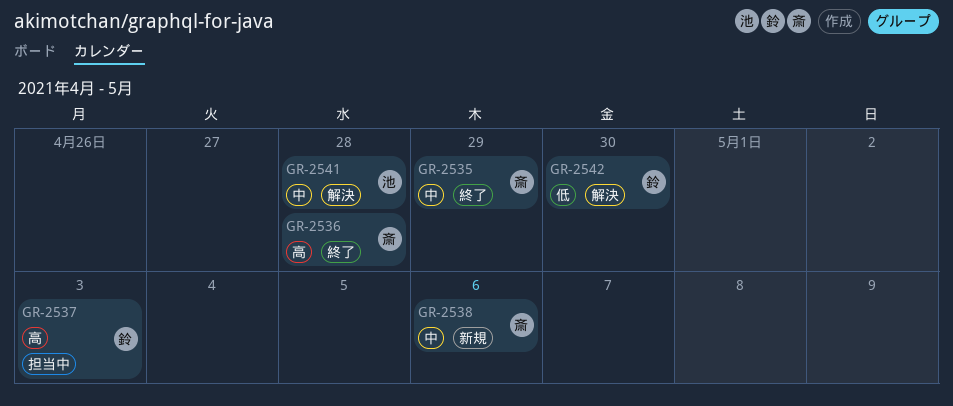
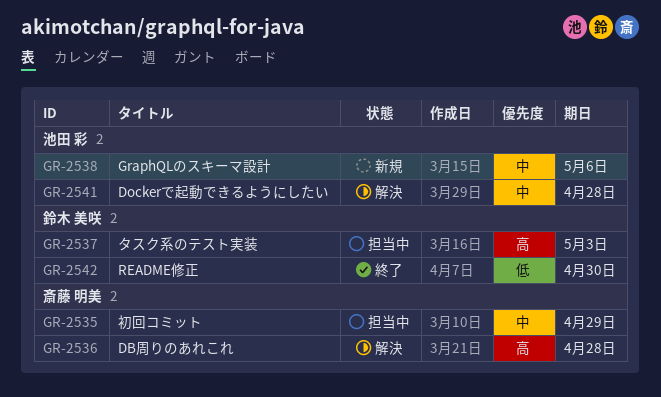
GR-2535, status: 終了 -> 担当中
GR-2536, status: 終了 -> 解決
GR-2538, owner: 斎藤 明美 -> 池田 彩
GR-2542, status: 解決 -> 終了

